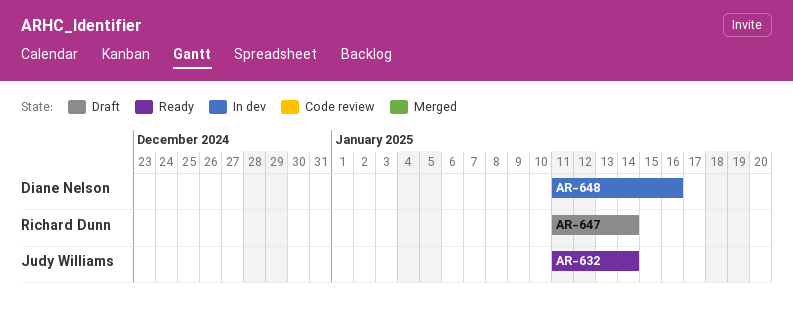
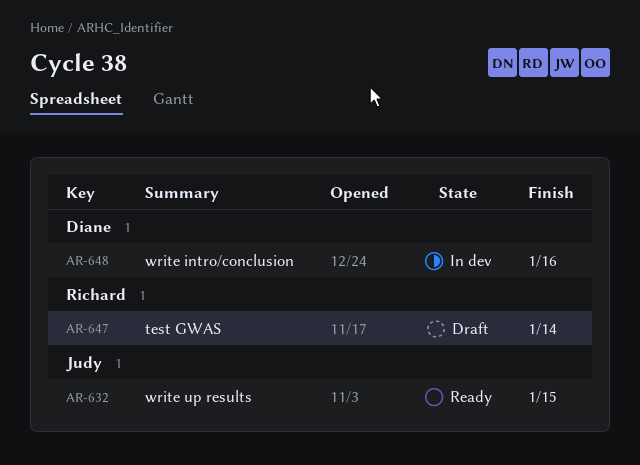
AR-632, due: Jan 14 -> Jan 15

